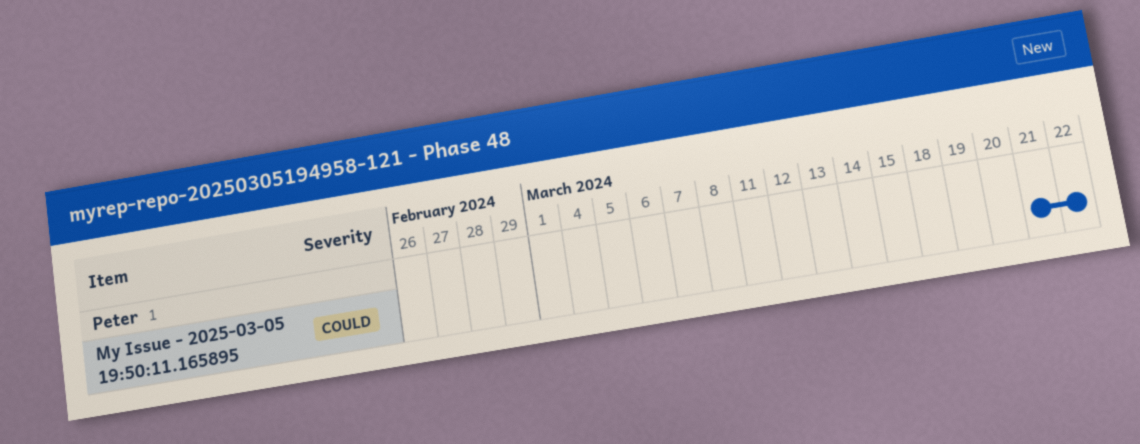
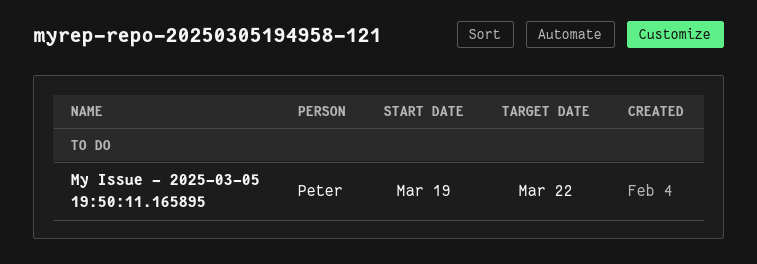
My Issue - 2025-03-05 19:50:11.165895, start: Mar 21 -> Mar 19

